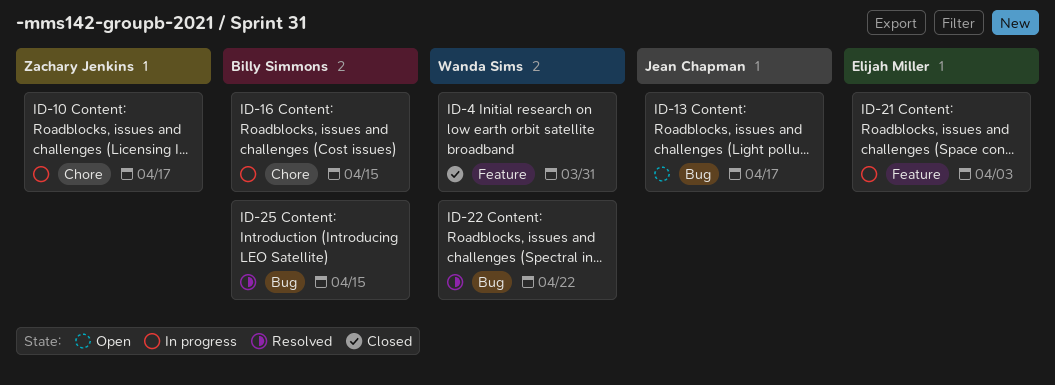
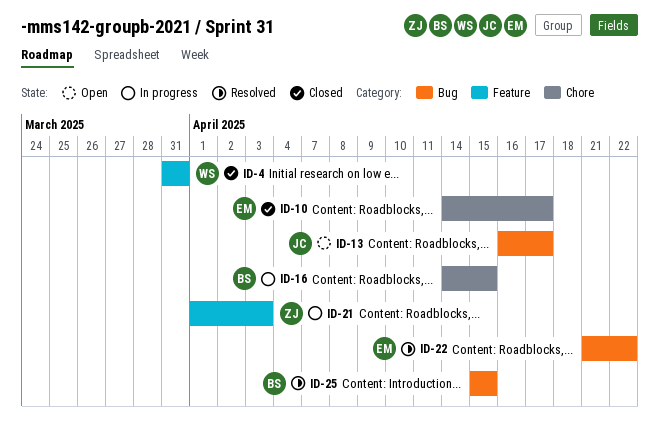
ID-10, status: In progress -> Closed
ID-10, owner: Zachary Jenkins -> Elijah Miller
ID-21, owner: Elijah Miller -> Zachary Jenkins
ID-22, owner: Wanda Sims -> Elijah Miller

